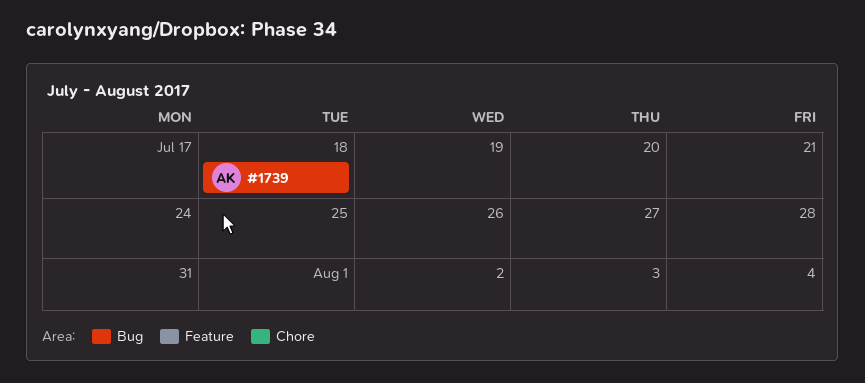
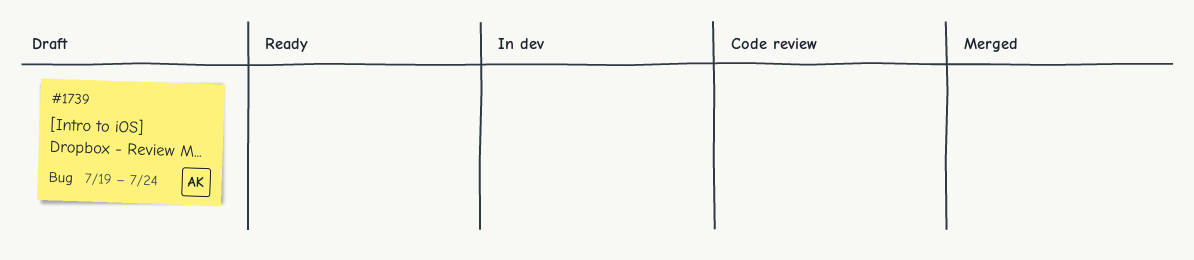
#1739, start: Jul 18 -> Jul 19
#1739, due: Jul 18 -> Jul 24

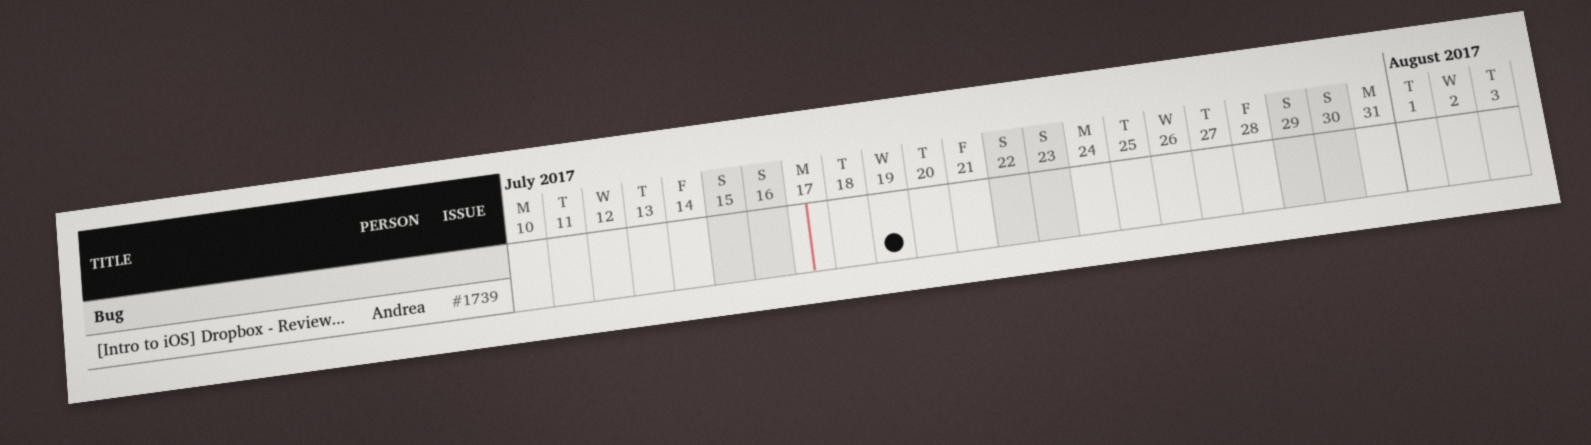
#1739, due: Jul 24 -> Jul 19

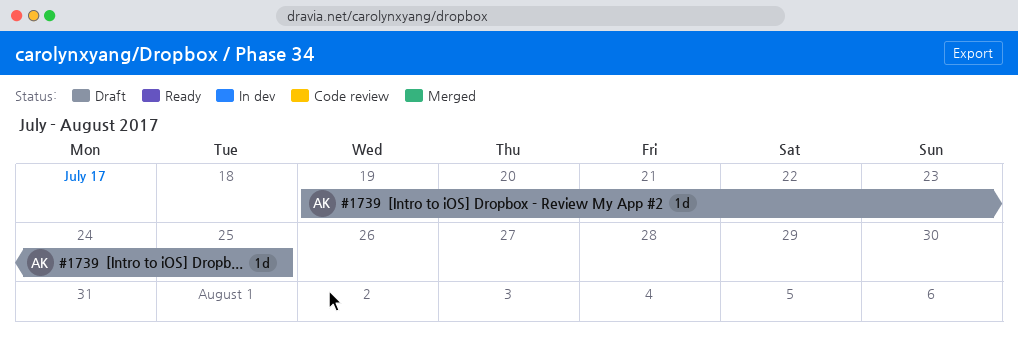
#1739, due: Jul 19 -> Jul 25

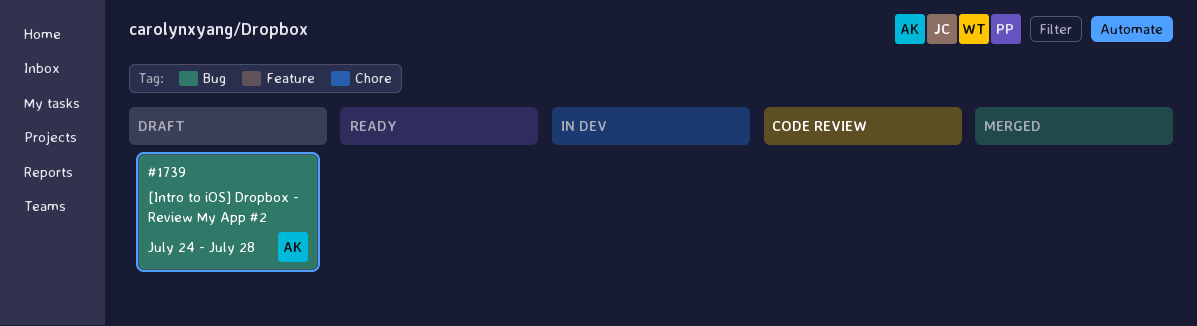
#1739, start: Jul 19 -> Jul 24
#1739, due: Jul 25 -> Jul 28

